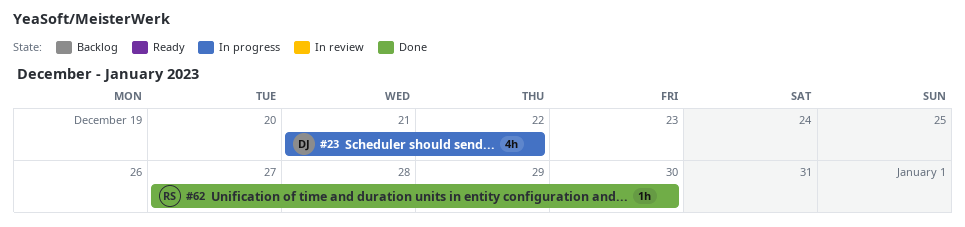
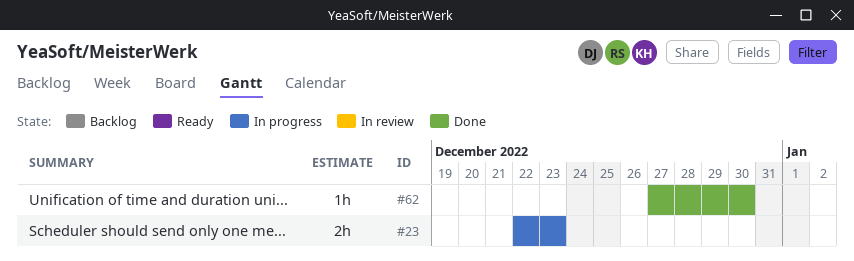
#23, estimate: 4h -> 2h
#23, start: Dec 21 -> Dec 22
#23, due: Dec 22 -> Dec 23

